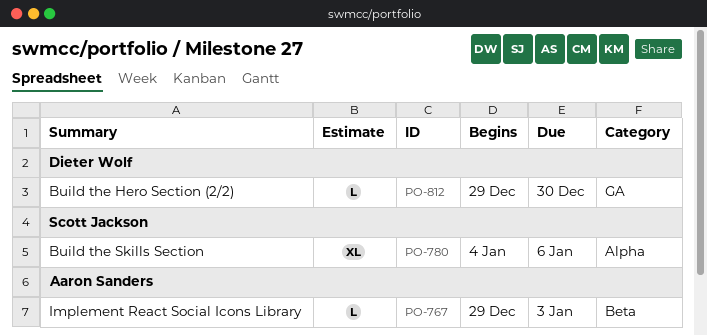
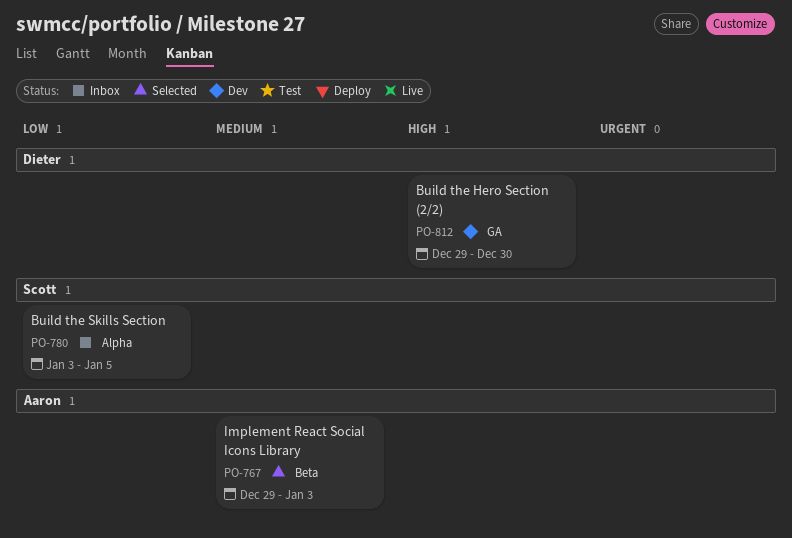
PO-780, start: Jan 4 -> Jan 3
PO-780, due: Jan 6 -> Jan 5

